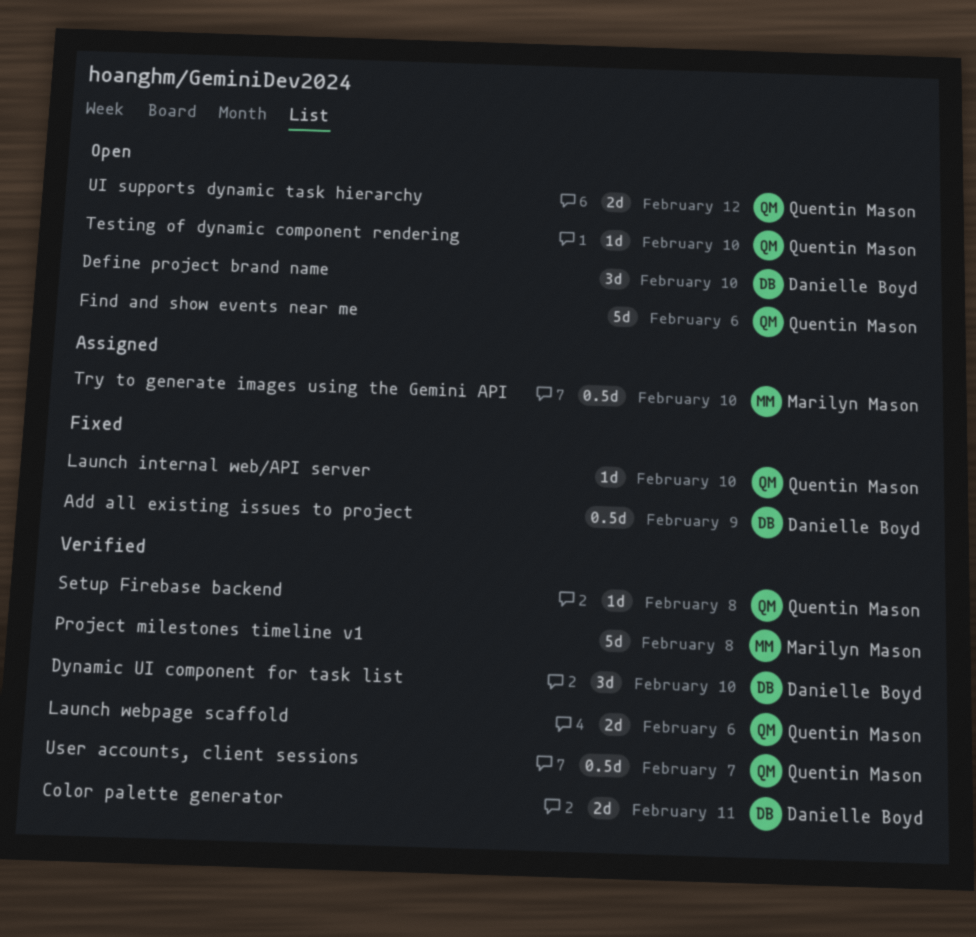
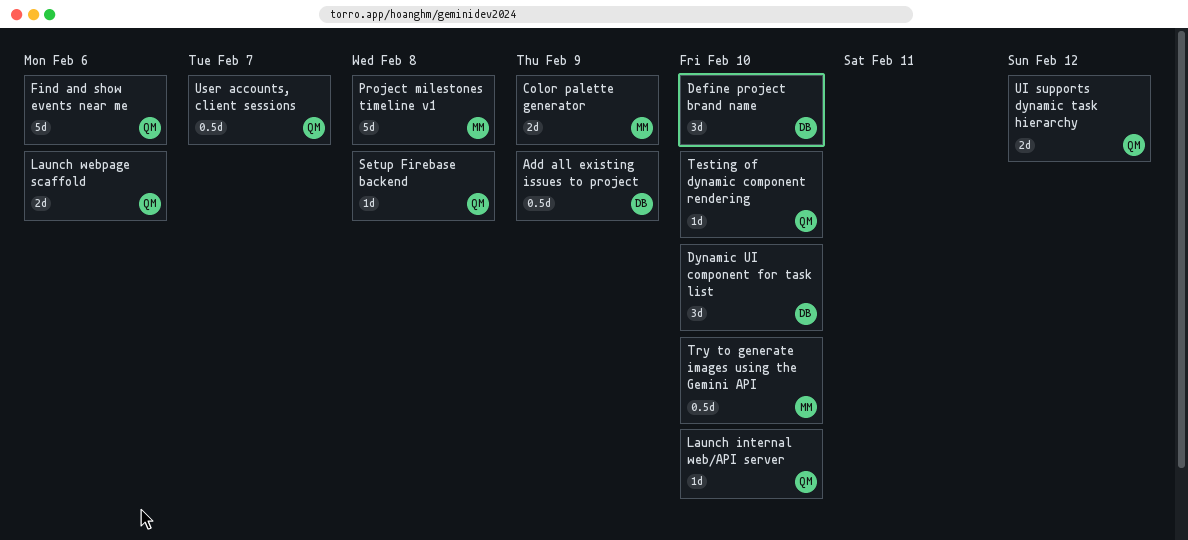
Color palette generator, owner: Danielle Boyd -> Marilyn Mason
Color palette generator, due: Feb 11 -> Feb 9

